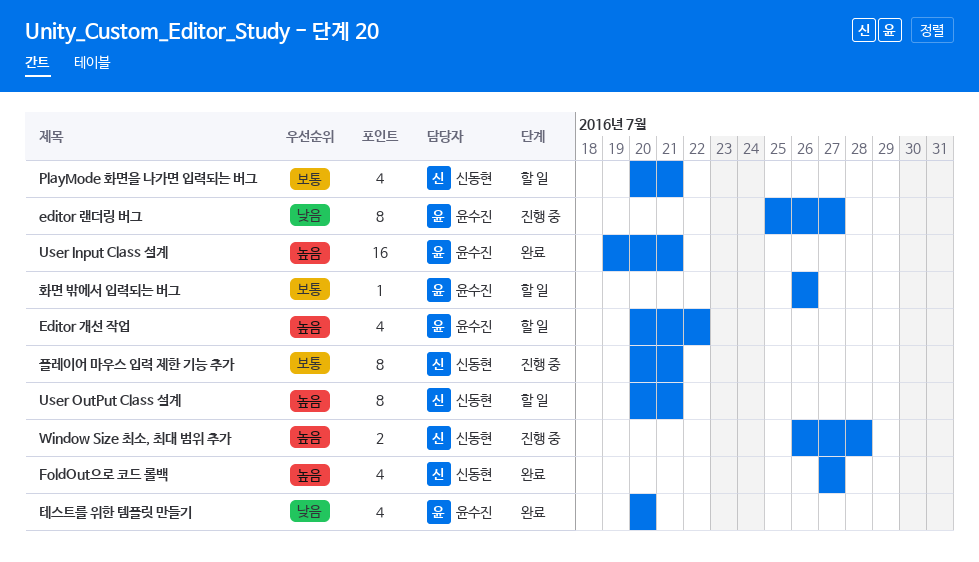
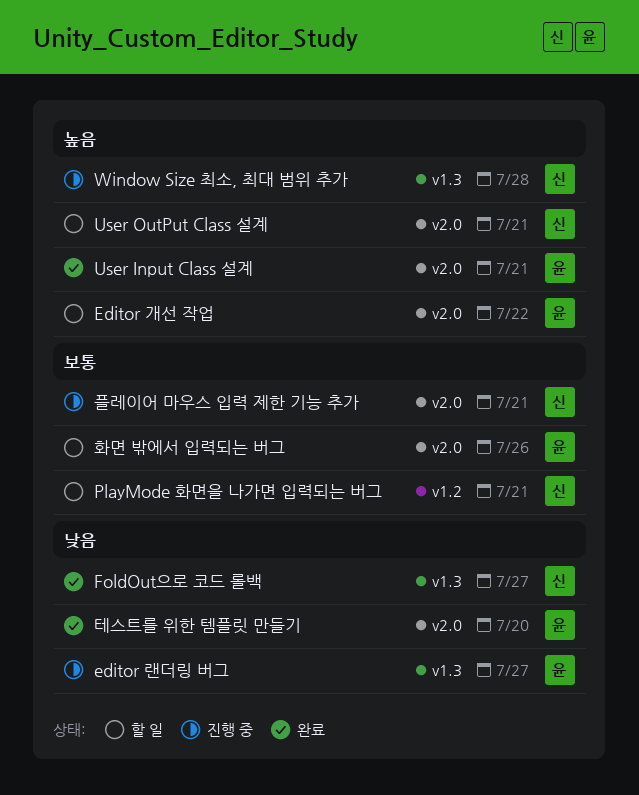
FoldOut으로 코드 롤백, priority: 높음 -> 낮음

